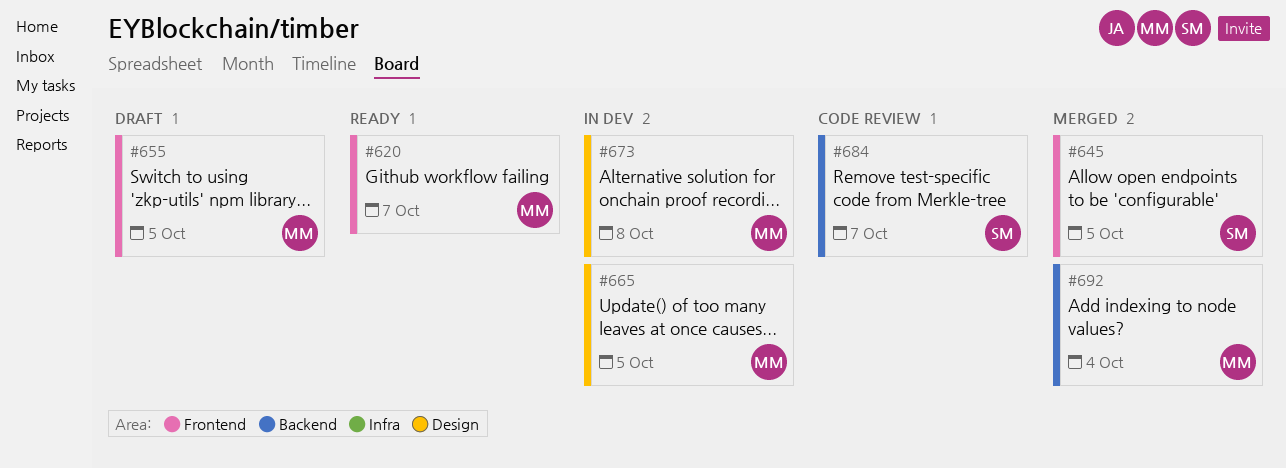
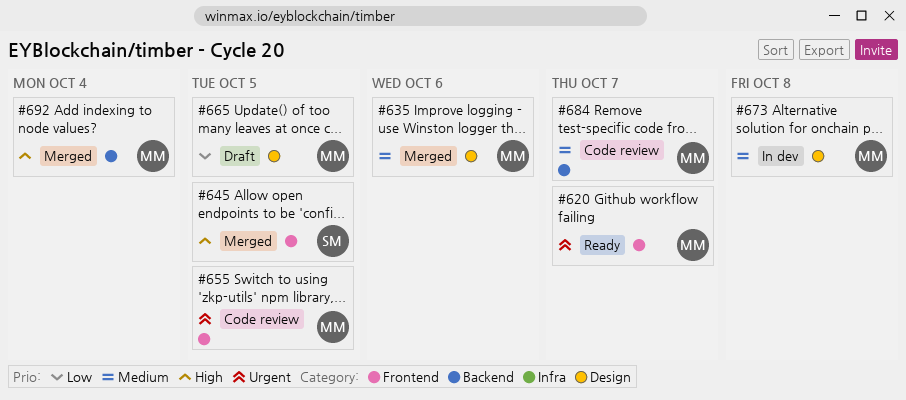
#635: none -> present
#655, status: Draft -> Code review
#665, status: In dev -> Draft
#684, owner: SM -> MM

